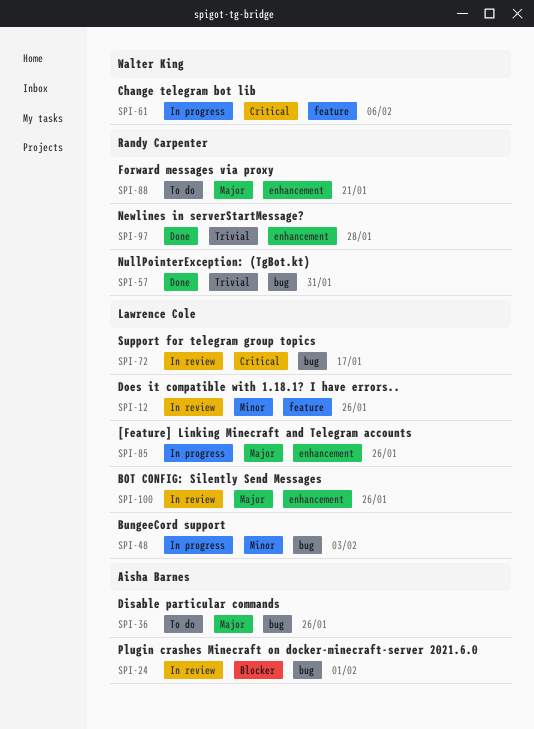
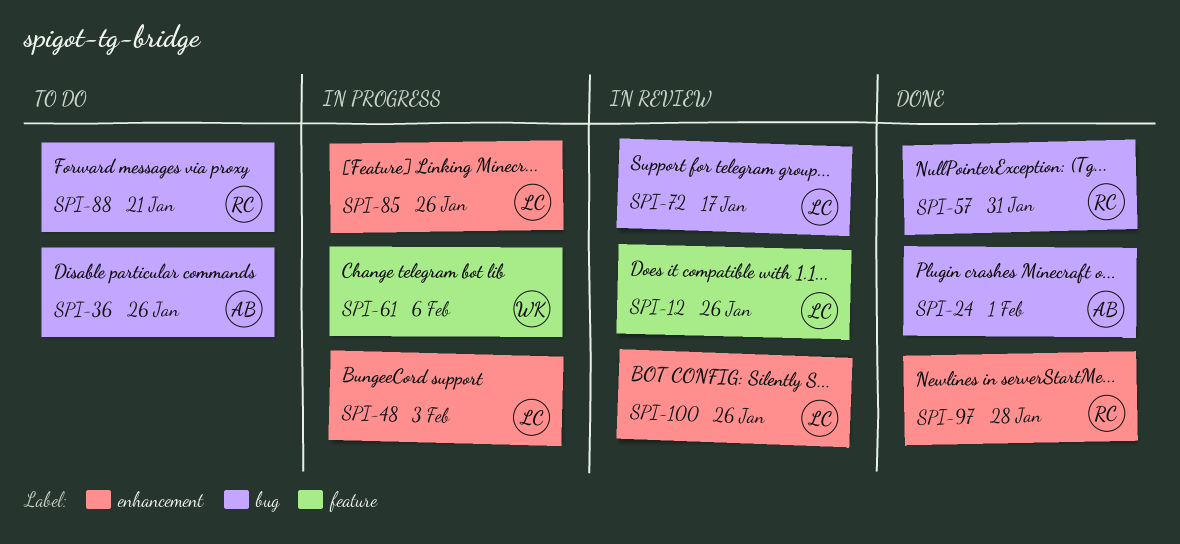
SPI-24, status: In review -> Done
SPI-48, label: bug -> enhancement
SPI-88, label: enhancement -> bug

